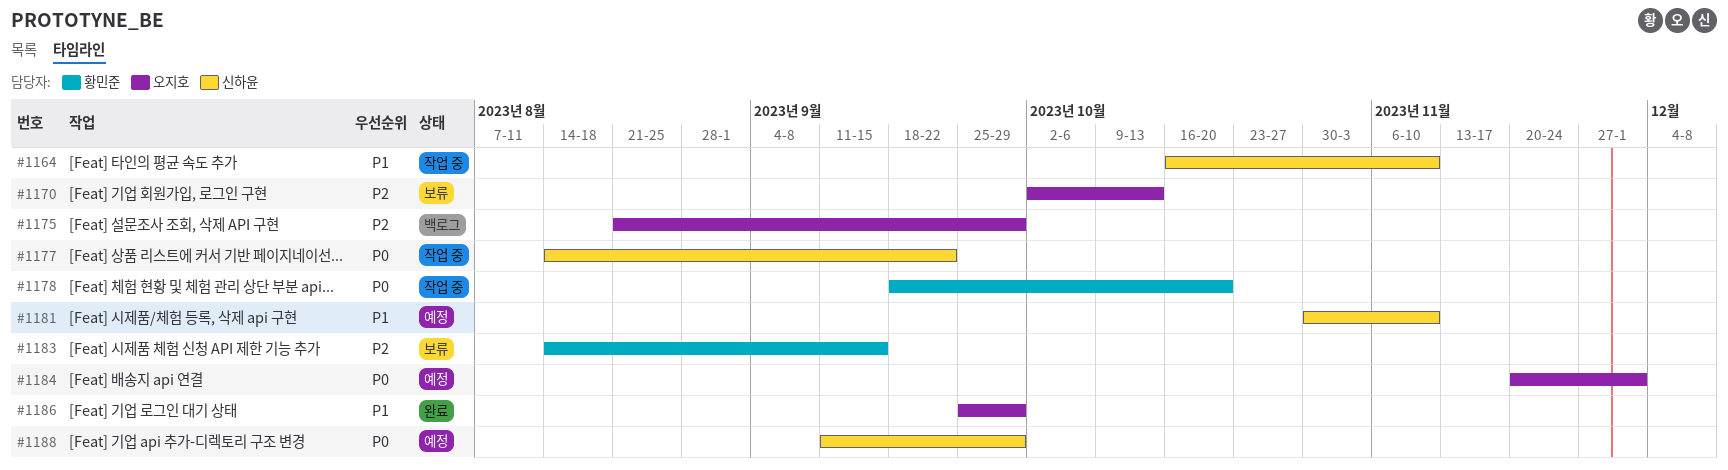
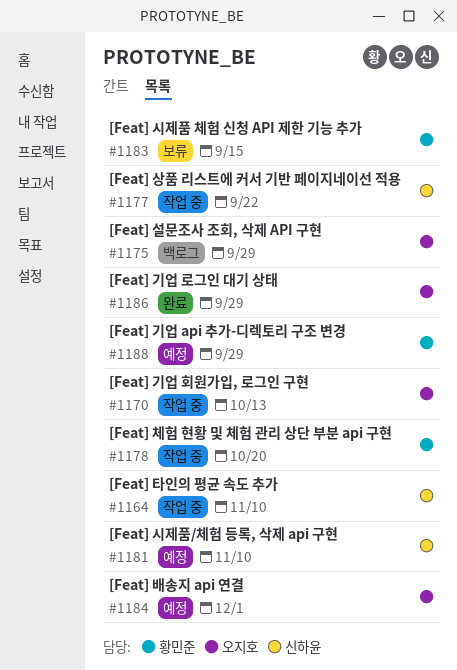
#1170, status: 보류 -> 작업 중
#1188, owner: 신하윤 -> 황민준

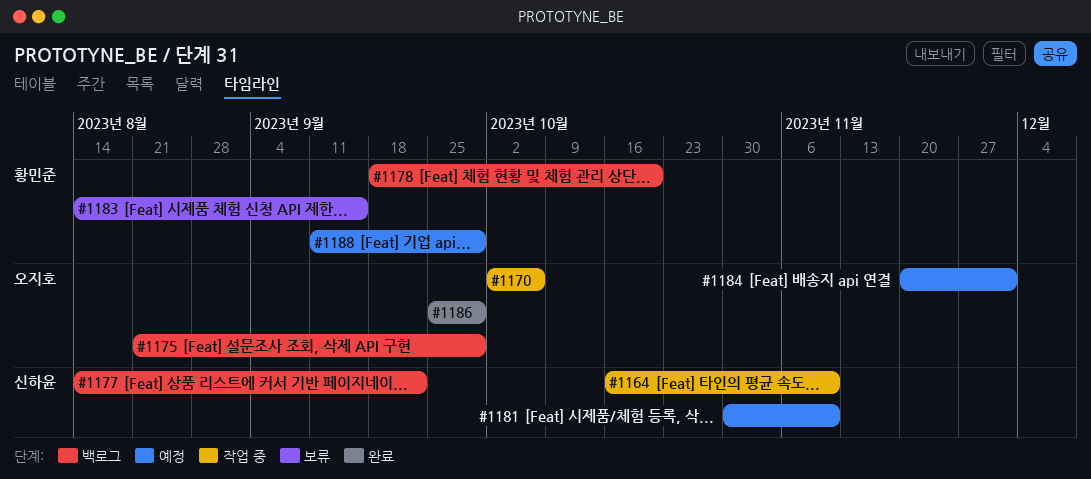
#1170, due: Oct 13 -> Oct 6
#1177, status: 작업 중 -> 백로그
#1178, status: 작업 중 -> 백로그

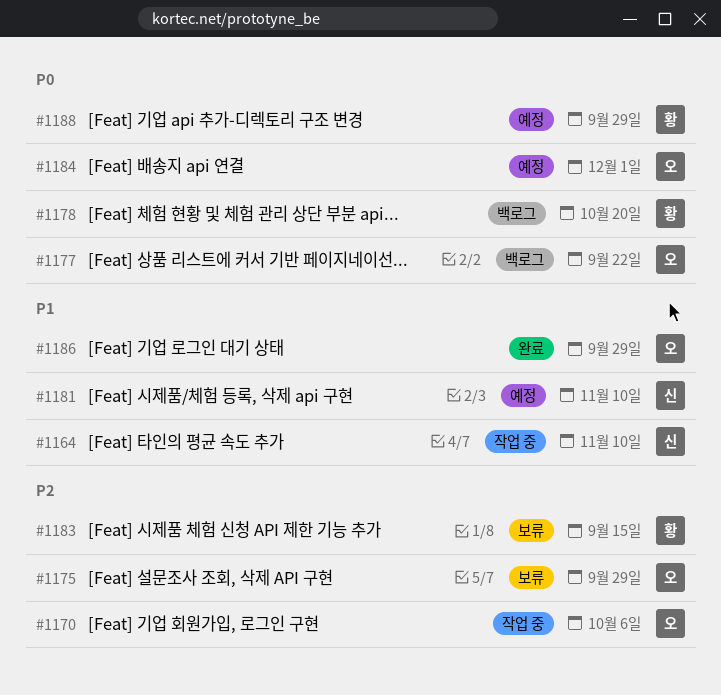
#1175, status: 백로그 -> 보류
#1177, owner: 신하윤 -> 오지호

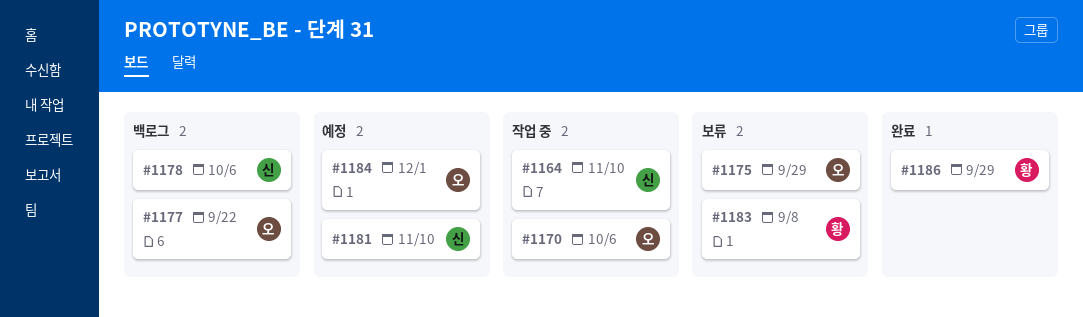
#1178, owner: 황 -> 신
#1178, due: Oct 20 -> Oct 6
#1183, due: Sep 15 -> Sep 8
#1186, owner: 오 -> 황
#1188: present -> none

